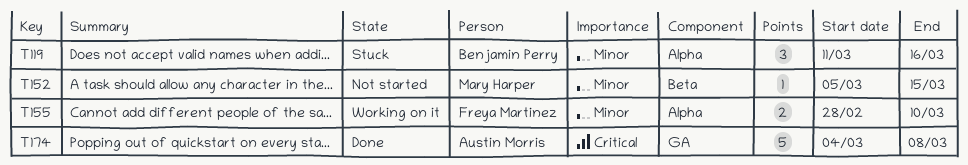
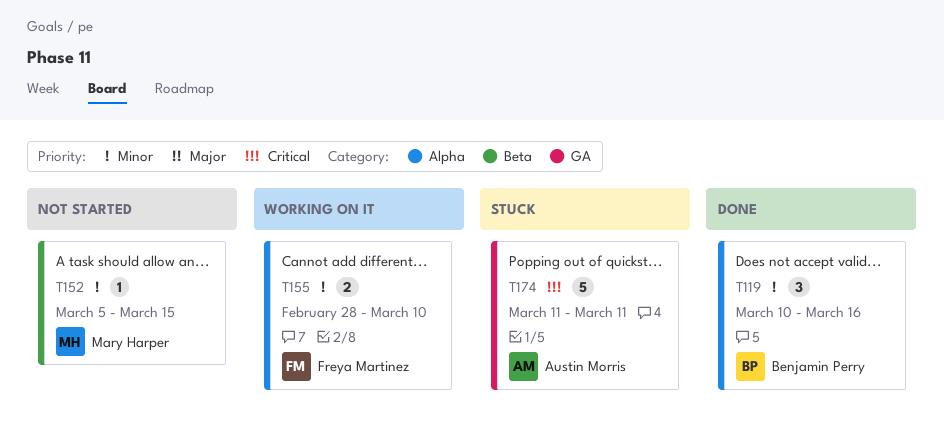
T119, status: Stuck -> Done
T119, start: Mar 11 -> Mar 10
T174, status: Done -> Stuck
T174, start: Mar 4 -> Mar 11
T174, due: Mar 8 -> Mar 11

